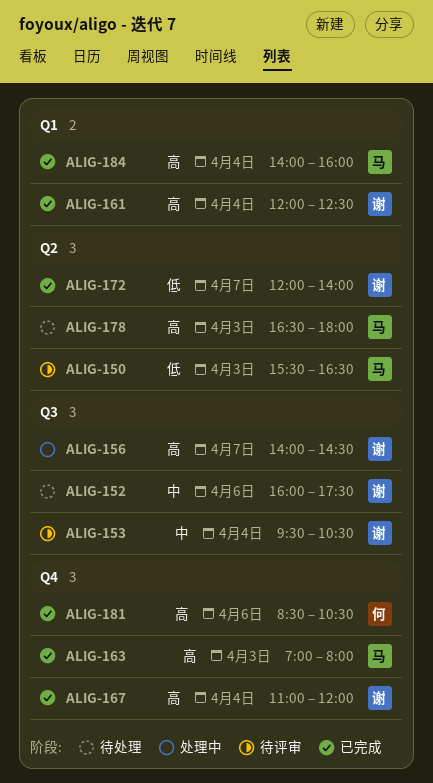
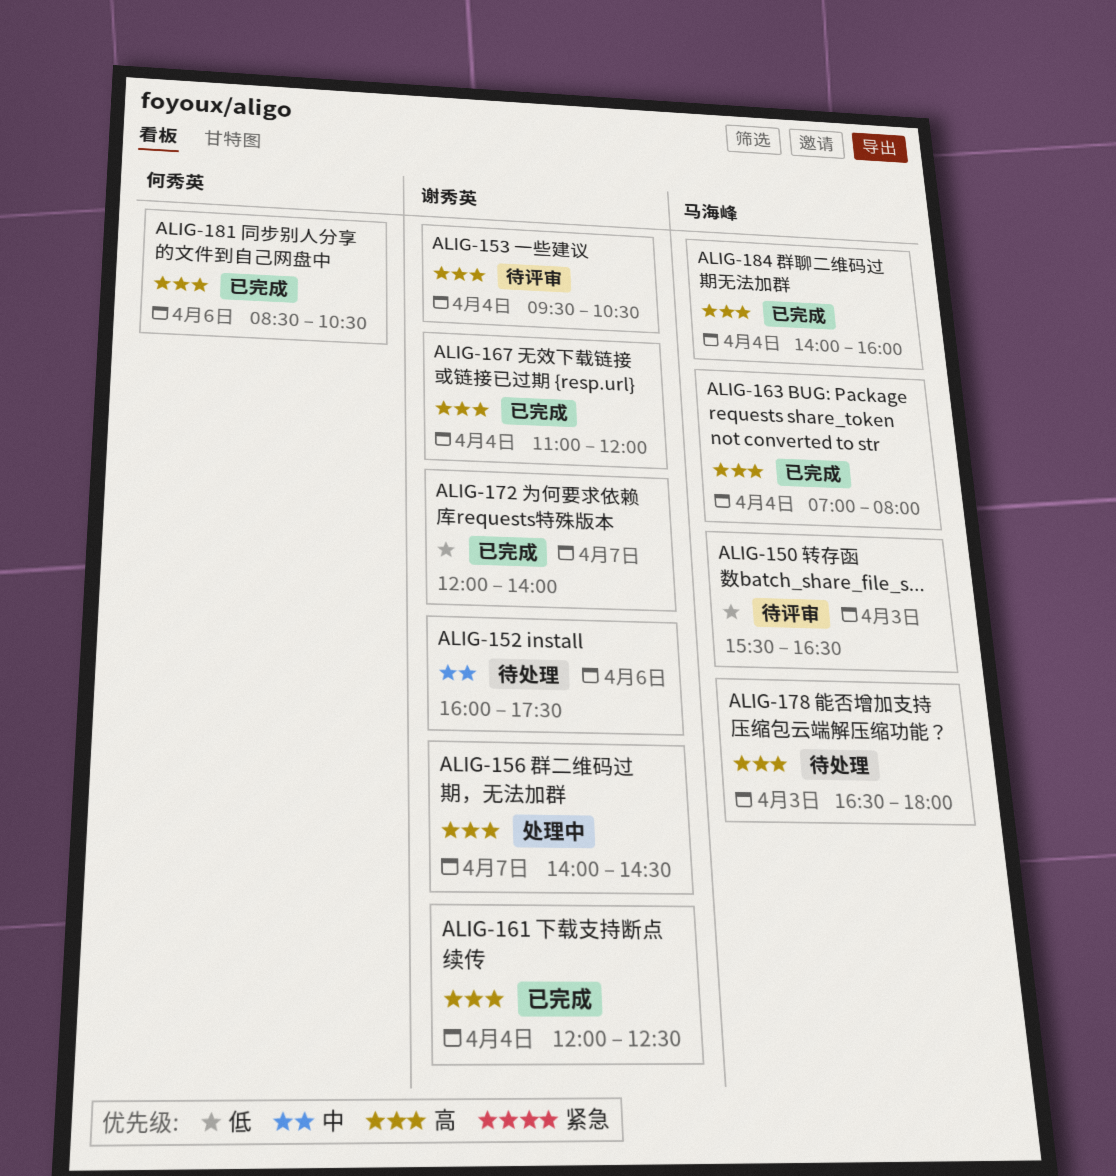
ALIG-153, priority: 中 -> 高
ALIG-163, day: Apr 3 -> Apr 4

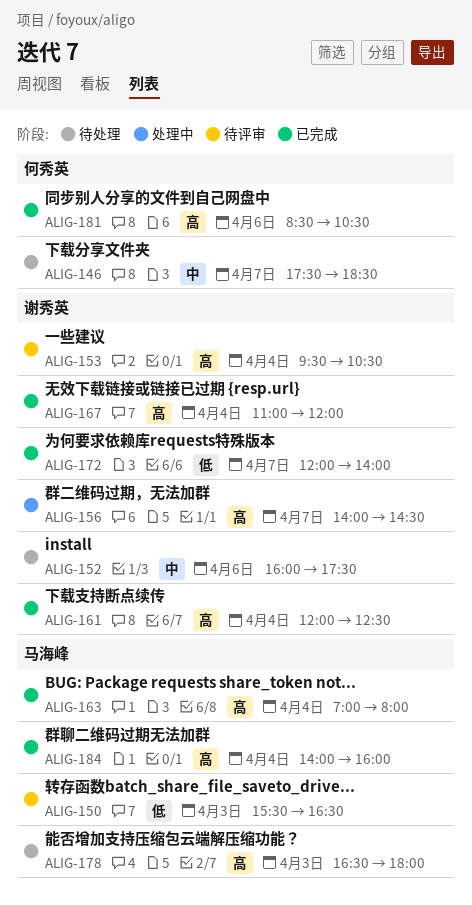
ALIG-146: none -> present

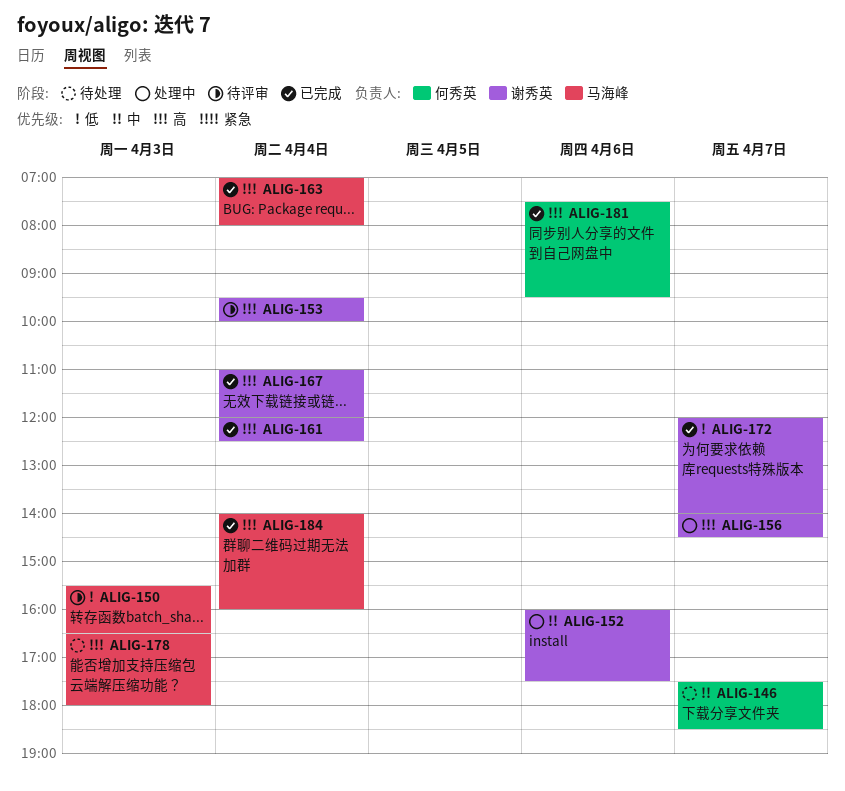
ALIG-152, status: 待处理 -> 处理中
ALIG-153, ends: 10:30 -> 10:00
ALIG-181, begins: 08:30 -> 07:30
ALIG-181, ends: 10:30 -> 09:30

